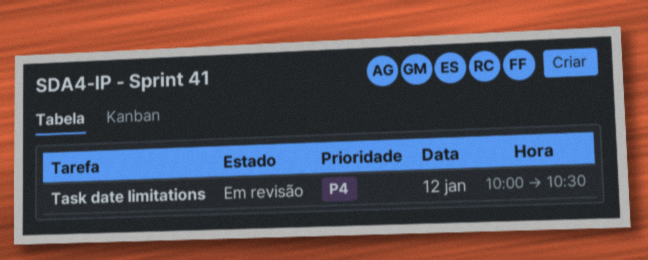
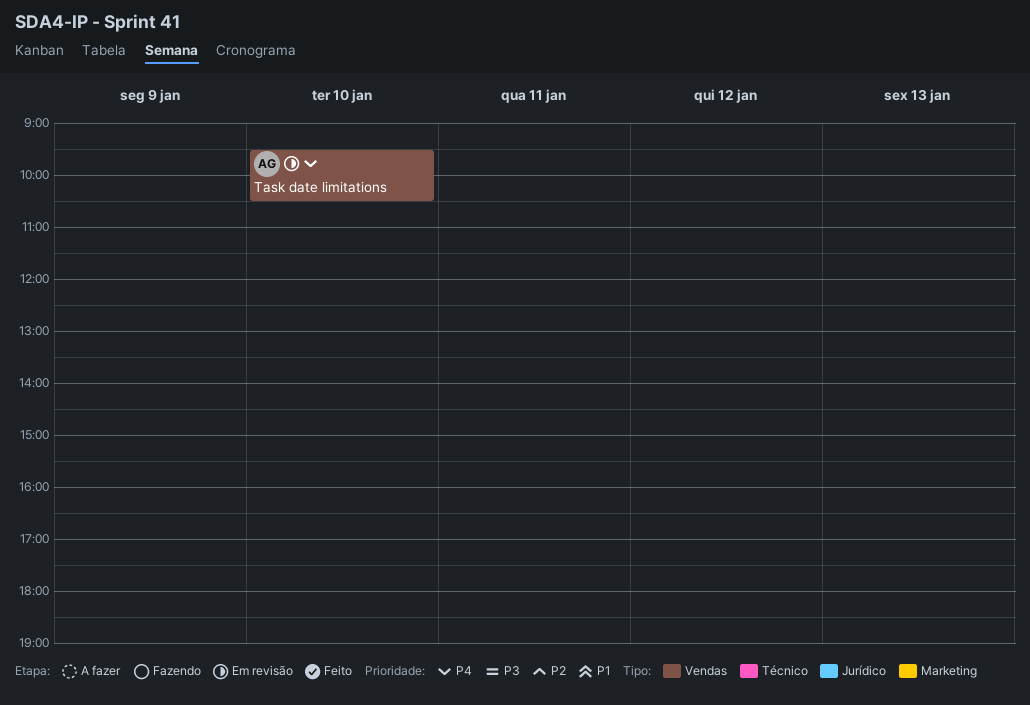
Task date limitations, day: Jan 12 -> Jan 10
Task date limitations, begins: 10:00 -> 09:30

